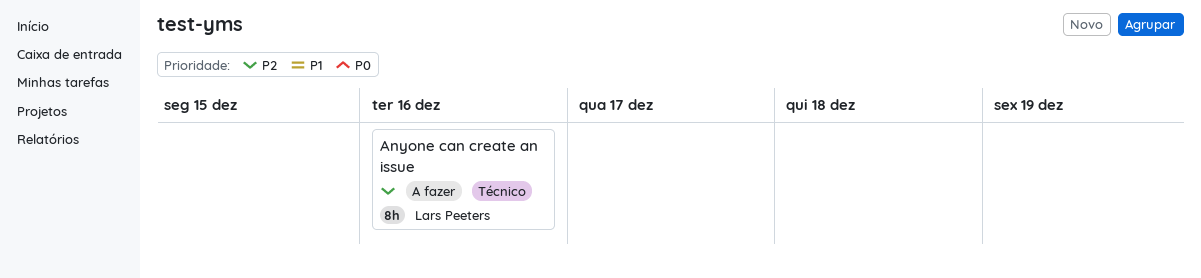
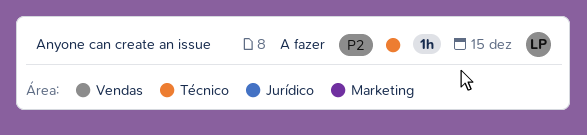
Anyone can create an issue, estimate: 8h -> 1h
Anyone can create an issue, due: Dec 16 -> Dec 15

